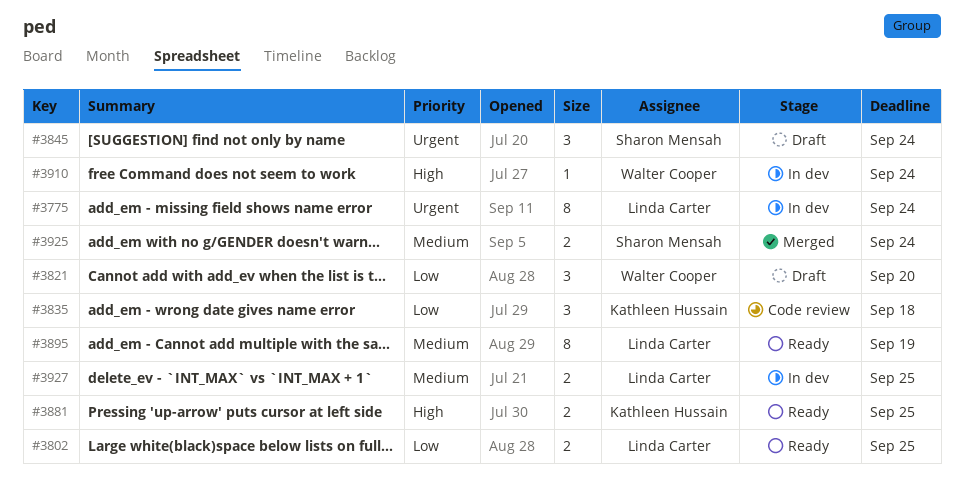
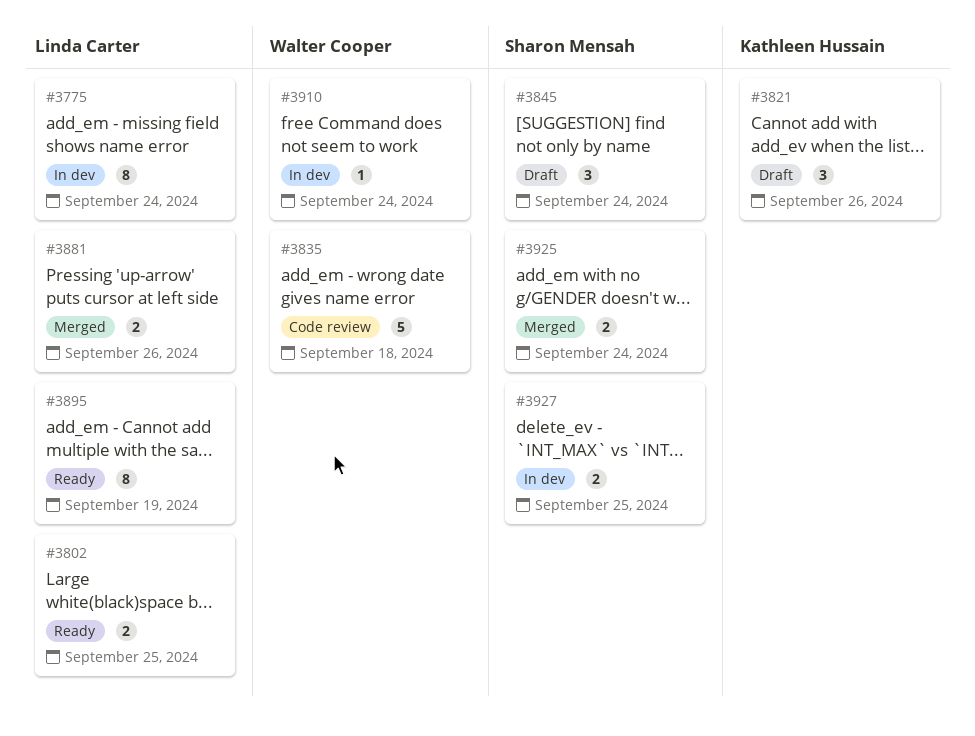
#3821, owner: Walter Cooper -> Kathleen Hussain
#3821, due: Sep 20 -> Sep 26
#3835, owner: Kathleen Hussain -> Walter Cooper
#3835, estimate: 3 -> 5
#3881, status: Ready -> Merged
#3881, owner: Kathleen Hussain -> Linda Carter
#3881, due: Sep 25 -> Sep 26
#3927, owner: Linda Carter -> Sharon Mensah

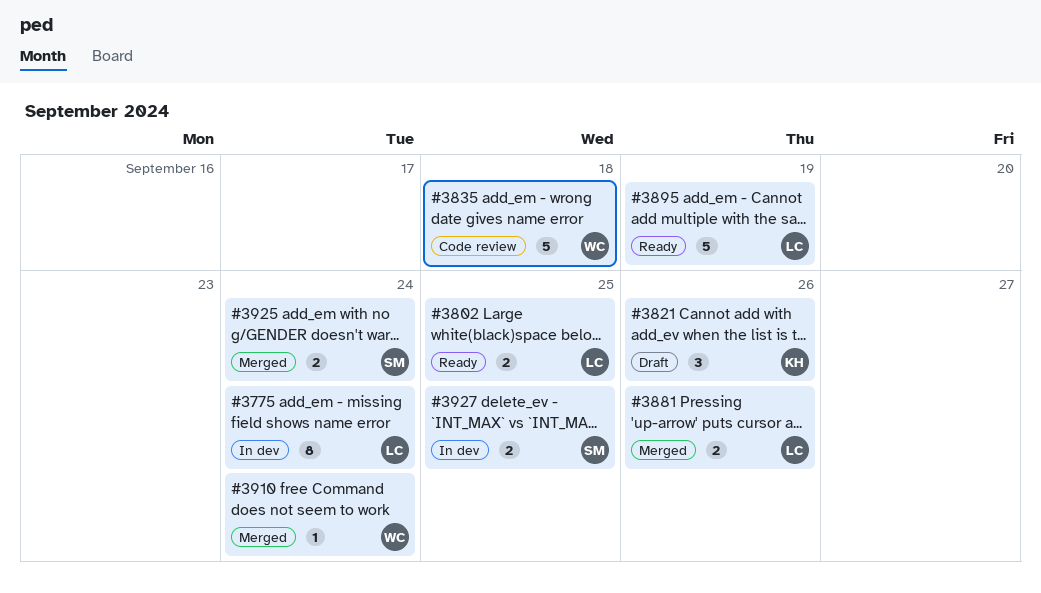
#3845: present -> none
#3895, estimate: 8 -> 5
#3910, status: In dev -> Merged

